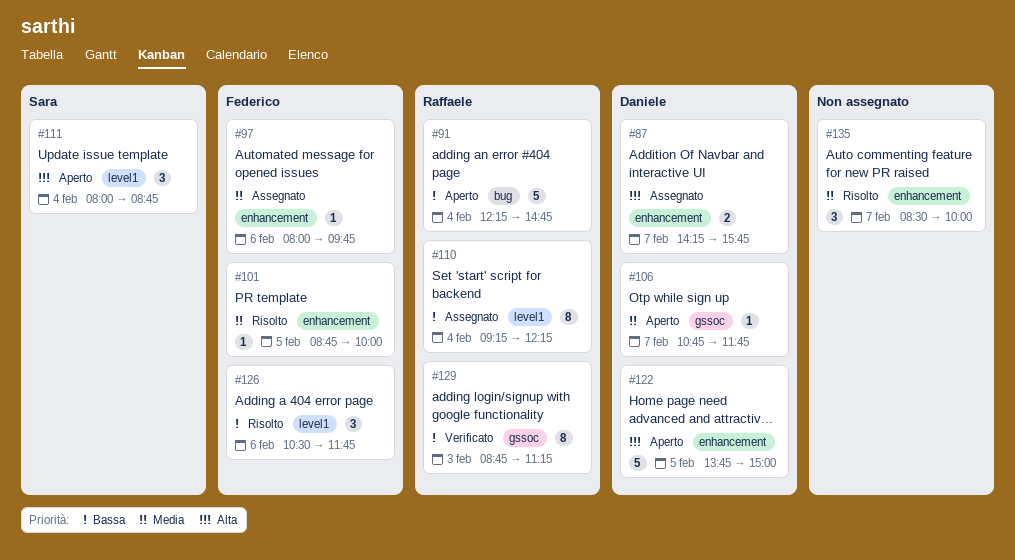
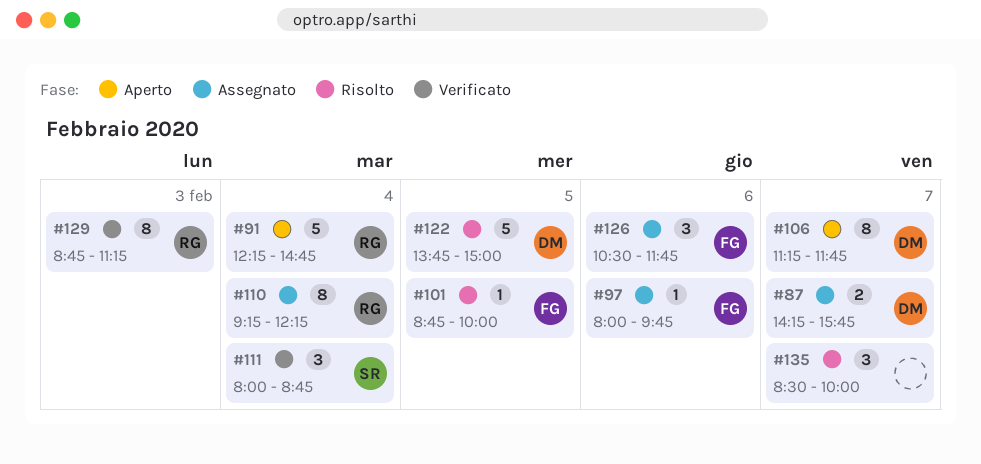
#106, estimate: 1 -> 8
#106, begins: 10:45 -> 11:15
#111, status: Aperto -> Verificato
#122, status: Aperto -> Risolto
#126, status: Risolto -> Assegnato

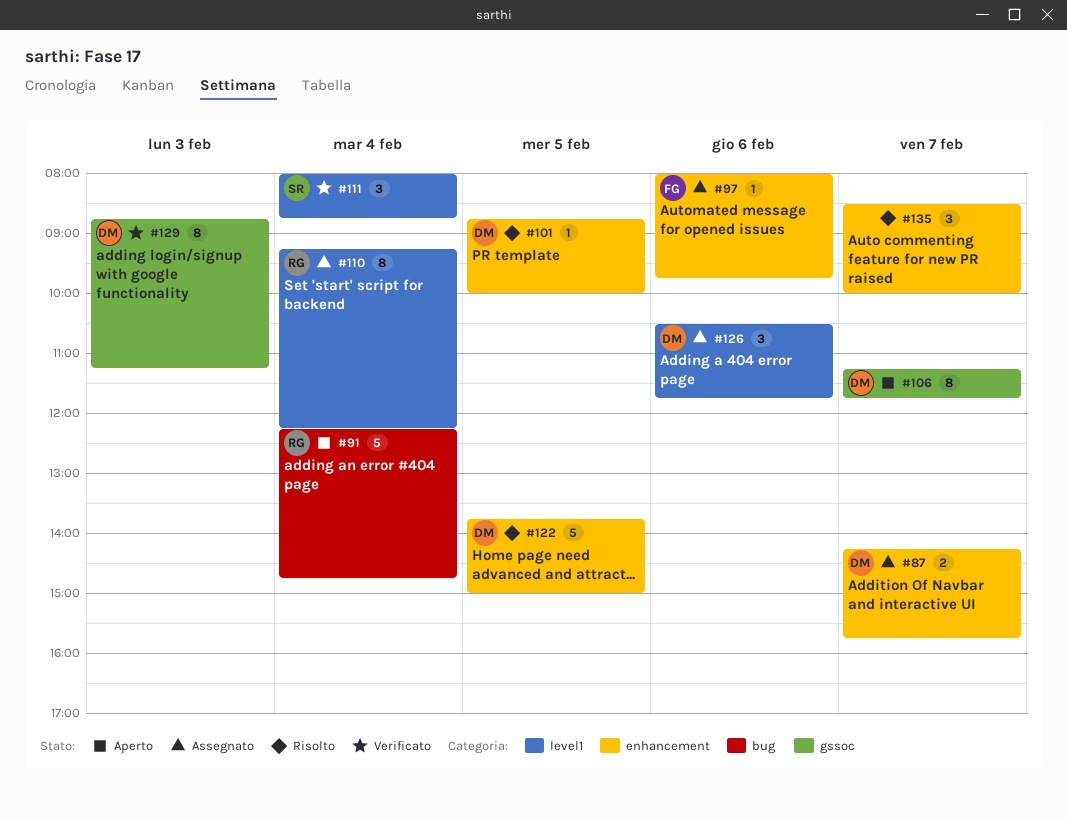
#101, owner: FG -> DM
#126, owner: FG -> DM
#129, owner: RG -> DM

